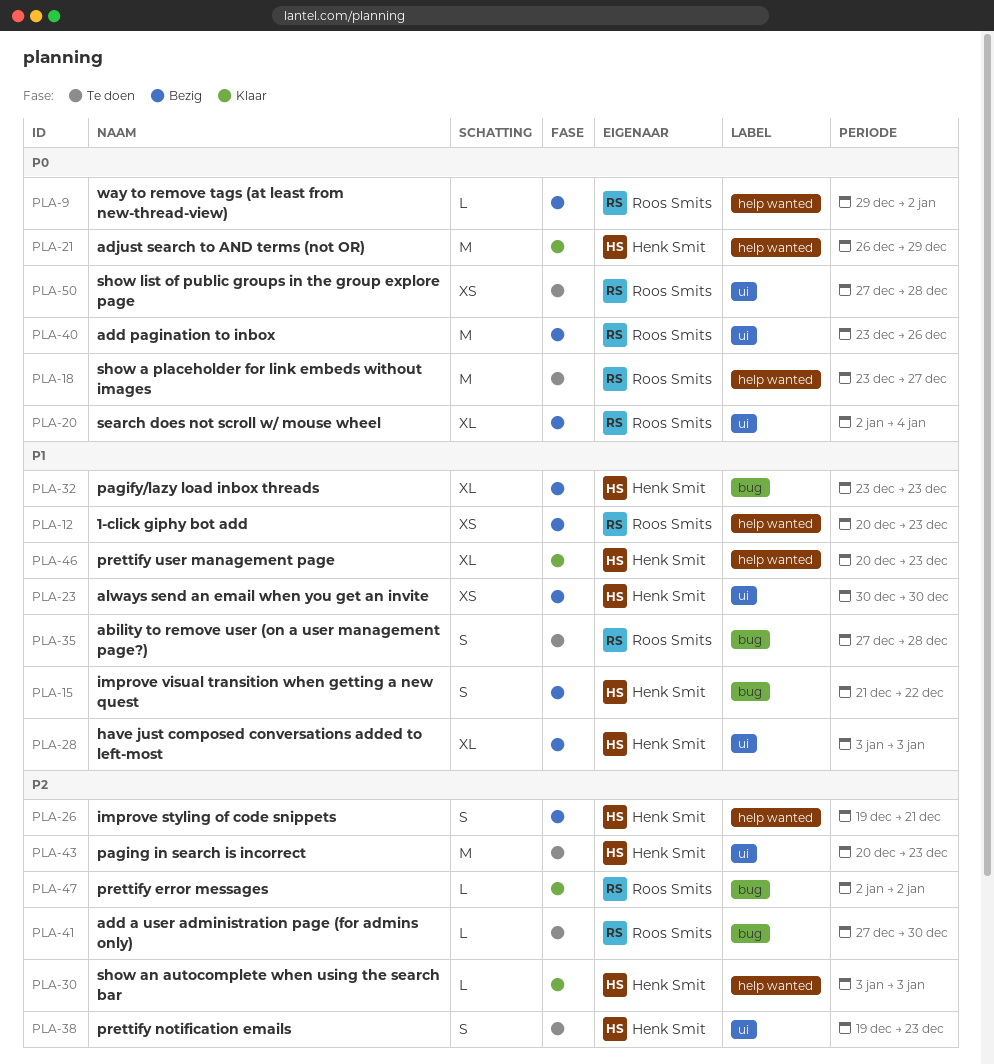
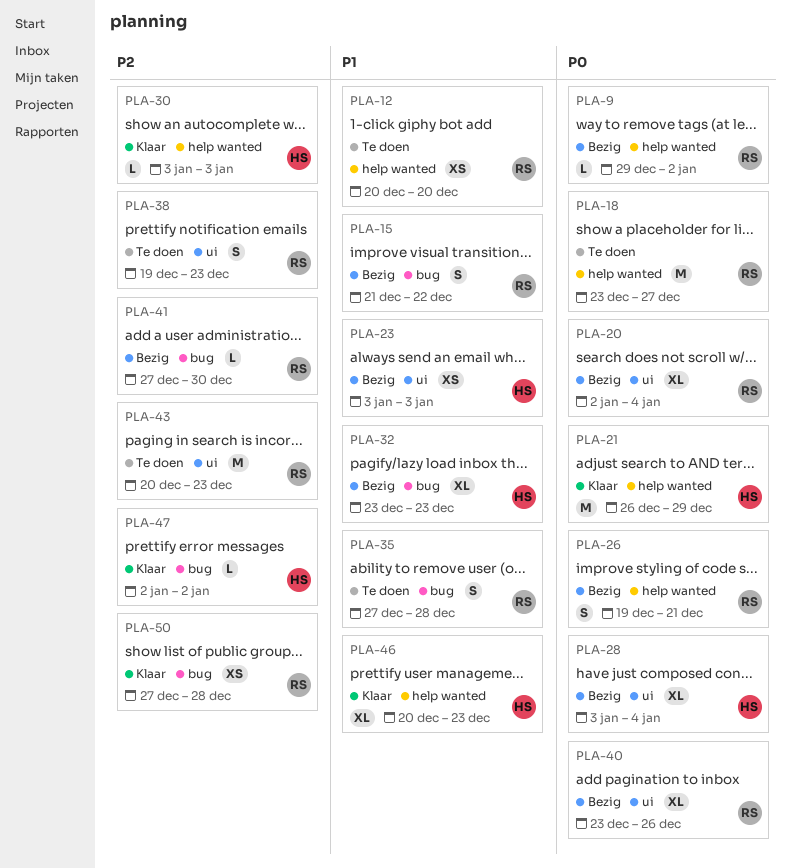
PLA-12, status: Bezig -> Te doen
PLA-12, due: Dec 23 -> Dec 20
PLA-15, owner: Henk Smit -> Roos Smits
PLA-23, start: Dec 30 -> Jan 3
PLA-23, due: Dec 30 -> Jan 3
PLA-26, owner: Henk Smit -> Roos Smits
PLA-26, priority: P2 -> P0
PLA-28, priority: P1 -> P0
PLA-28, due: Jan 3 -> Jan 4
PLA-38, owner: Henk Smit -> Roos Smits
PLA-40, estimate: M -> XL
PLA-41, status: Te doen -> Bezig
PLA-43, owner: Henk Smit -> Roos Smits
PLA-47, owner: Roos Smits -> Henk Smit
PLA-50, status: Te doen -> Klaar
PLA-50, priority: P0 -> P2
PLA-50, label: ui -> bug

